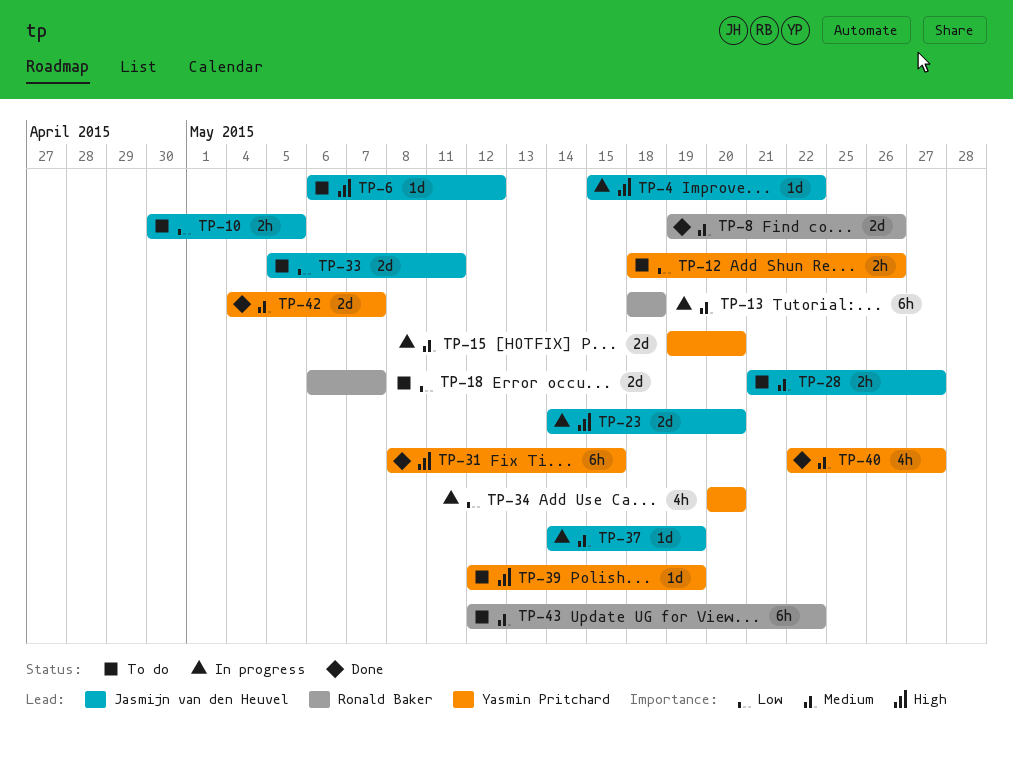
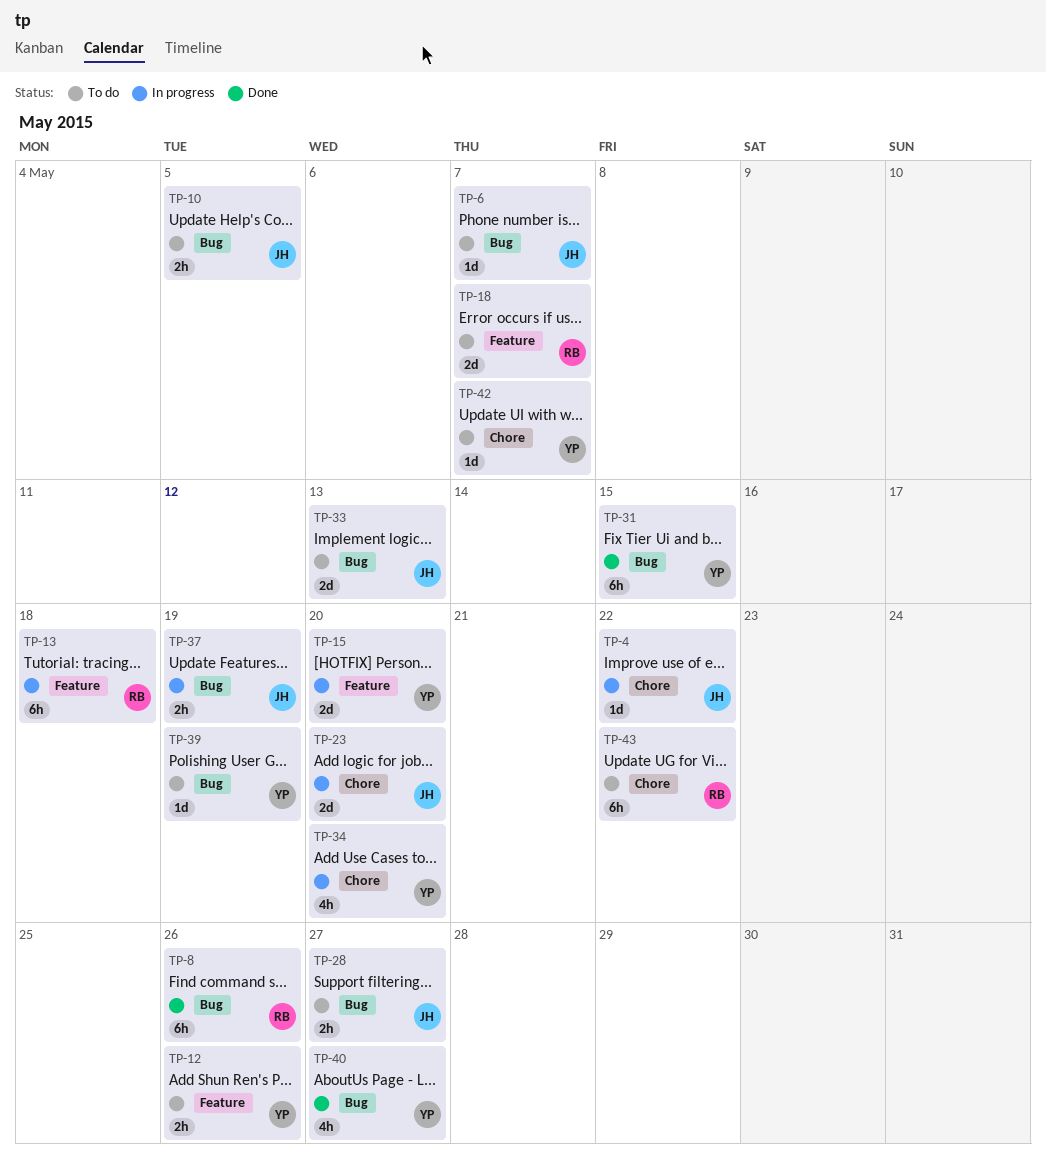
TP-6, due: May 12 -> May 7
TP-8, estimate: 2d -> 6h
TP-33, due: May 11 -> May 13
TP-37, estimate: 1d -> 2h
TP-42, status: Done -> To do
TP-42, estimate: 2d -> 1d

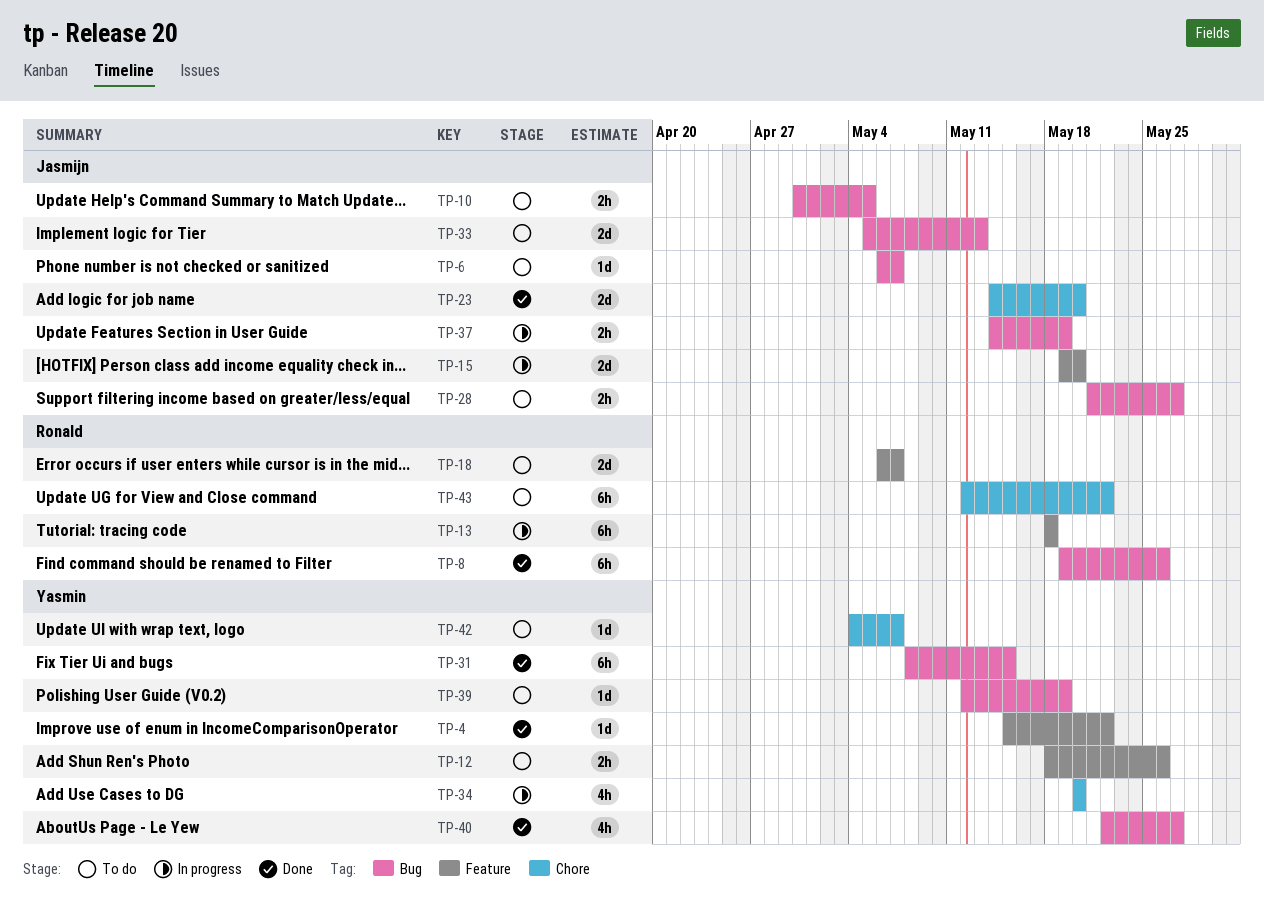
TP-4, status: In progress -> Done
TP-4, owner: Jasmijn -> Yasmin
TP-4, label: Chore -> Feature
TP-15, owner: Yasmin -> Jasmijn
TP-23, status: In progress -> Done

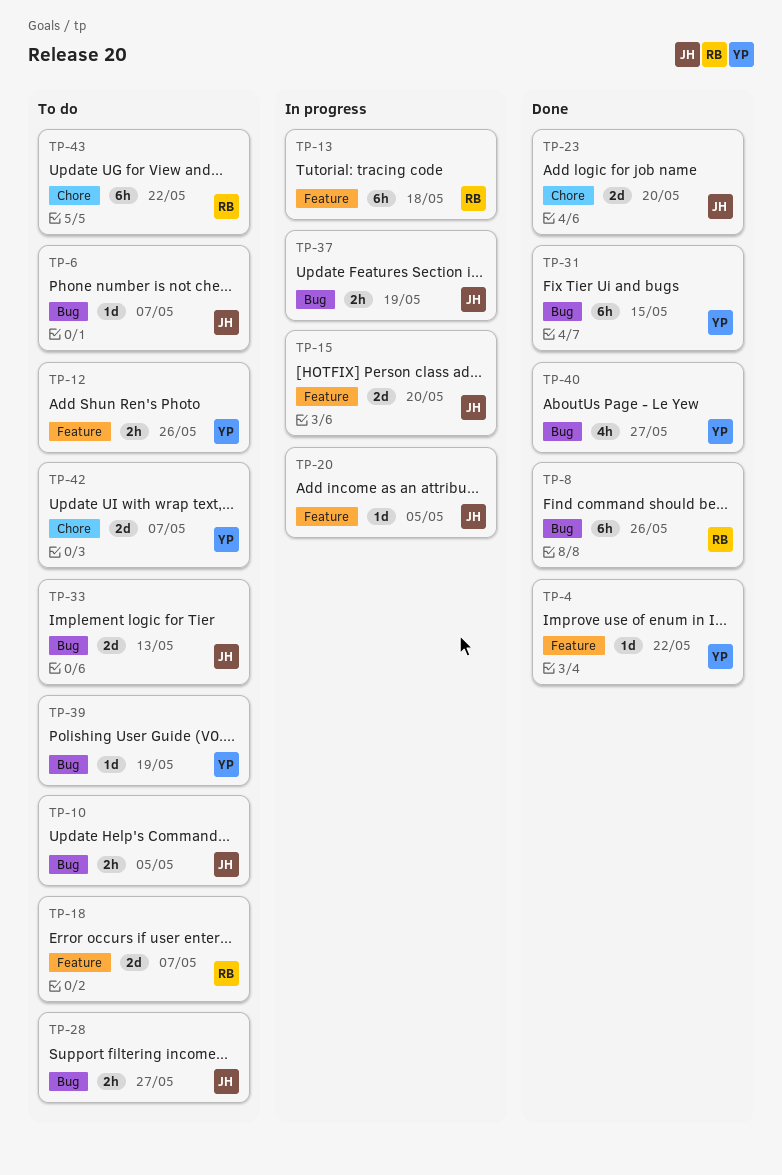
TP-20: none -> present
TP-34: present -> none
TP-42, estimate: 1d -> 2d

